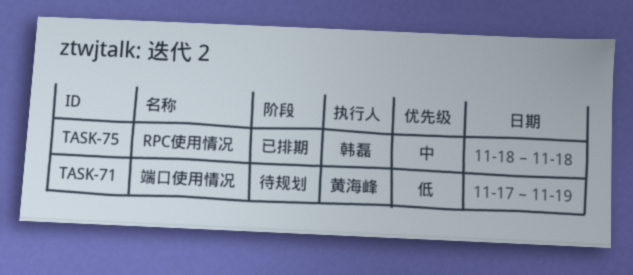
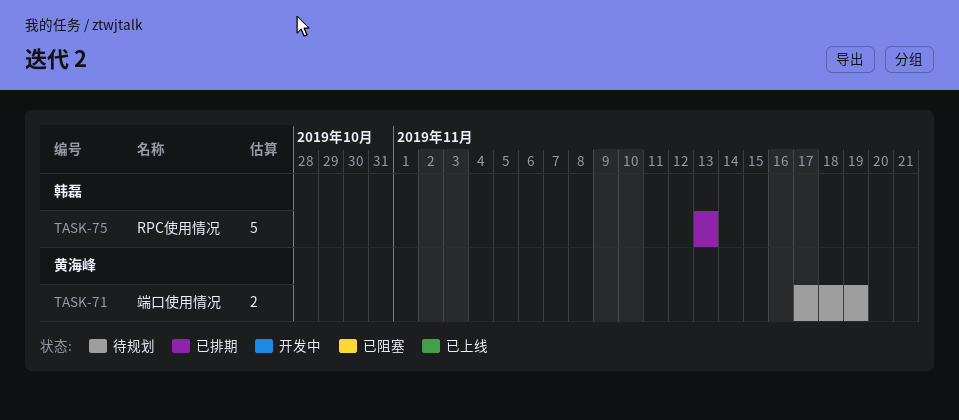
TASK-75, start: Nov 18 -> Nov 13
TASK-75, due: Nov 18 -> Nov 13

